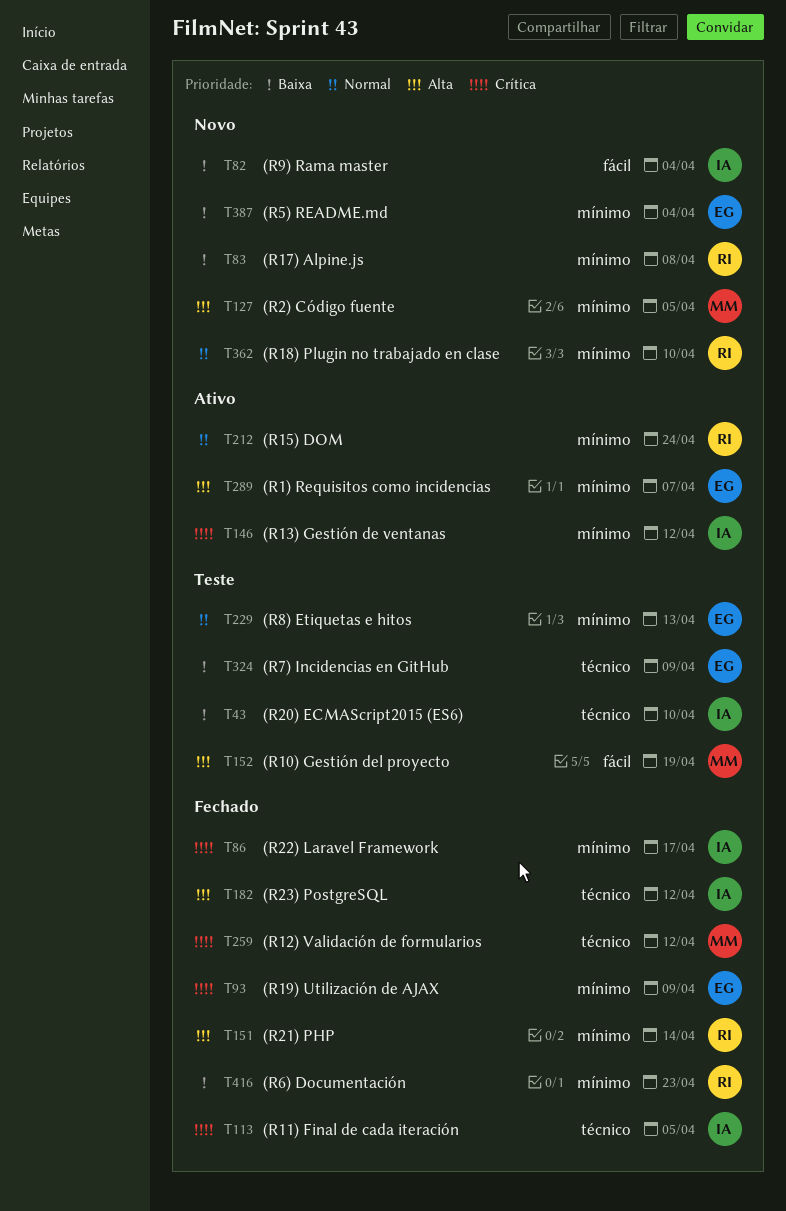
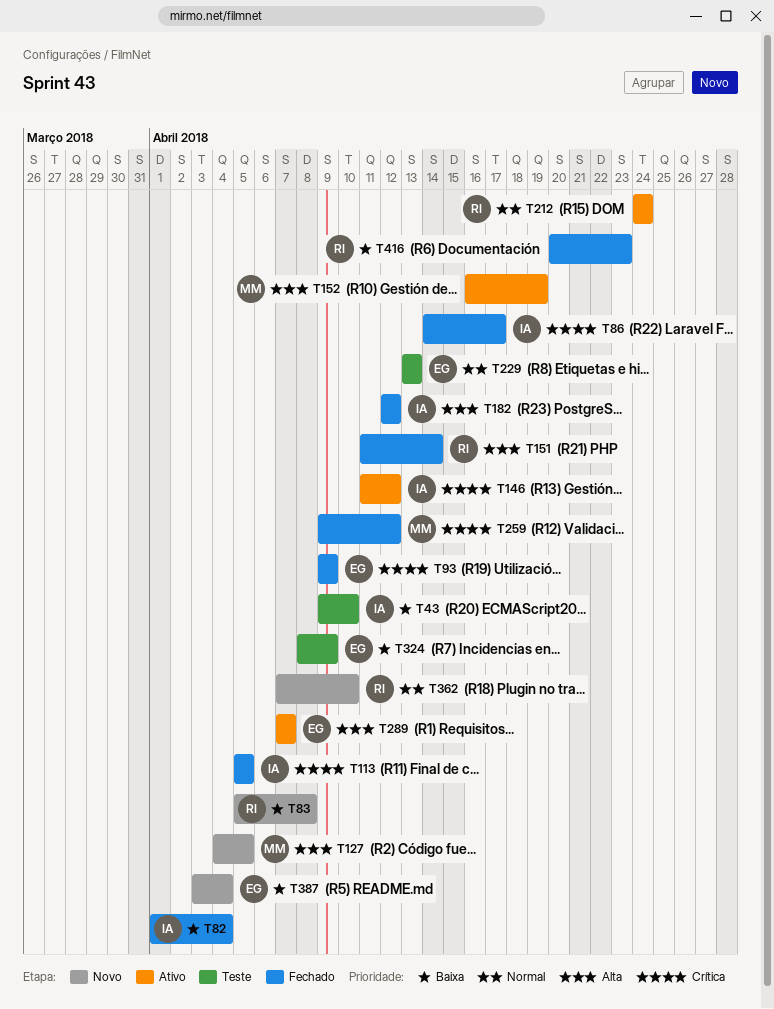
T82, status: Novo -> Fechado
T152, status: Teste -> Ativo

